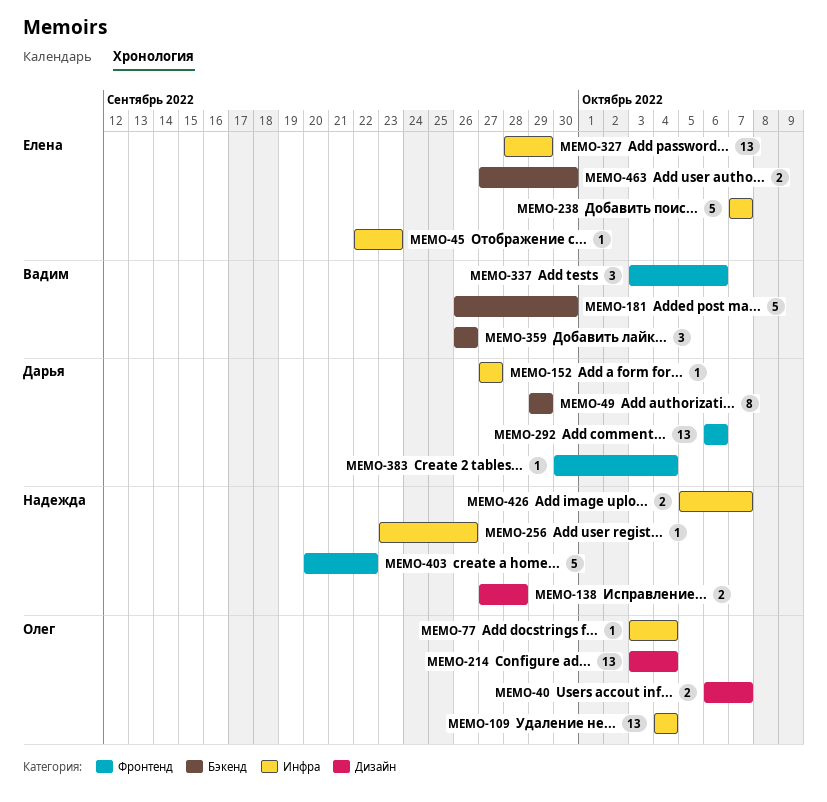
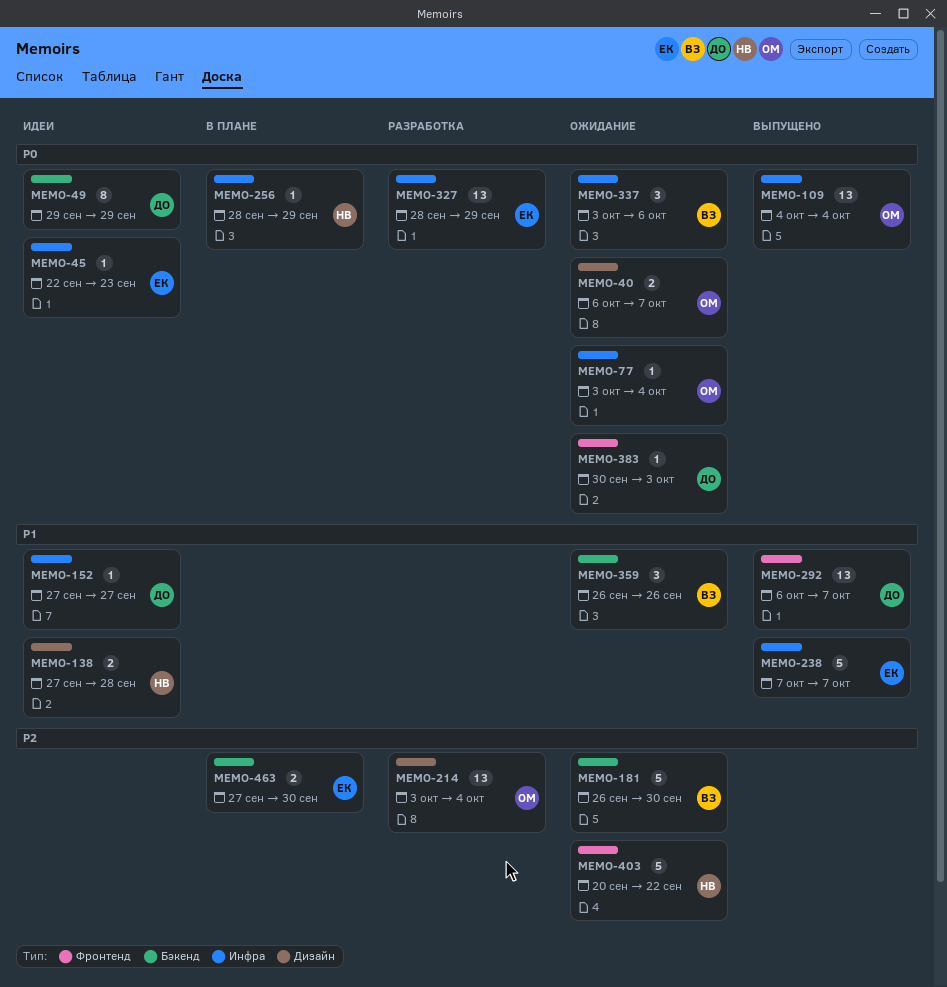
MEMO-256, start: Sep 23 -> Sep 28
MEMO-256, due: Sep 26 -> Sep 29
MEMO-292, due: Oct 6 -> Oct 7
MEMO-337, label: Фронтенд -> Инфра
MEMO-383, due: Oct 4 -> Oct 3
MEMO-426: present -> none

